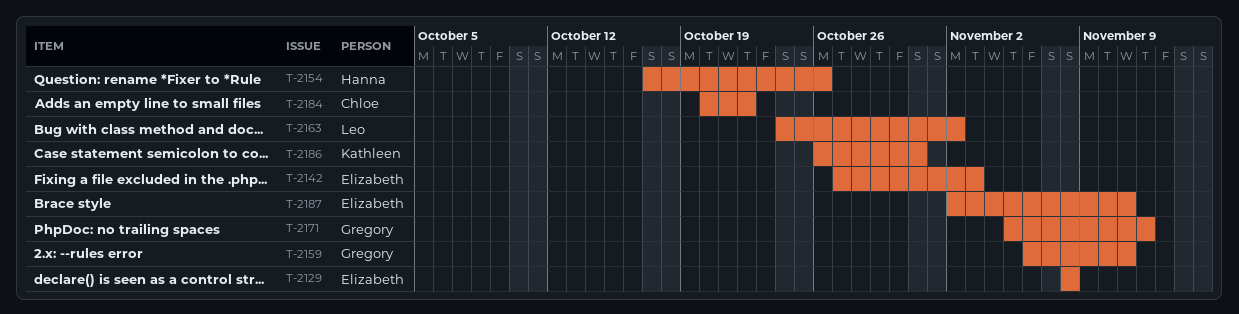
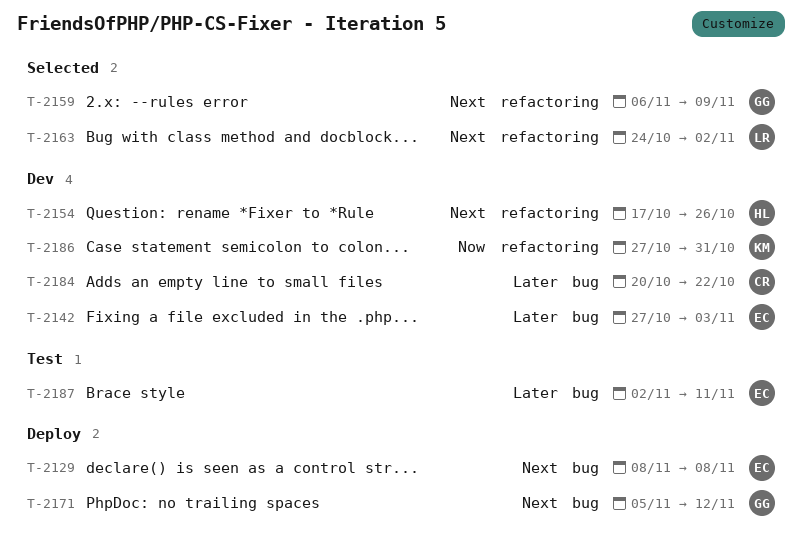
T-2159, due: Nov 11 -> Nov 9
T-2186, start: Oct 26 -> Oct 27

